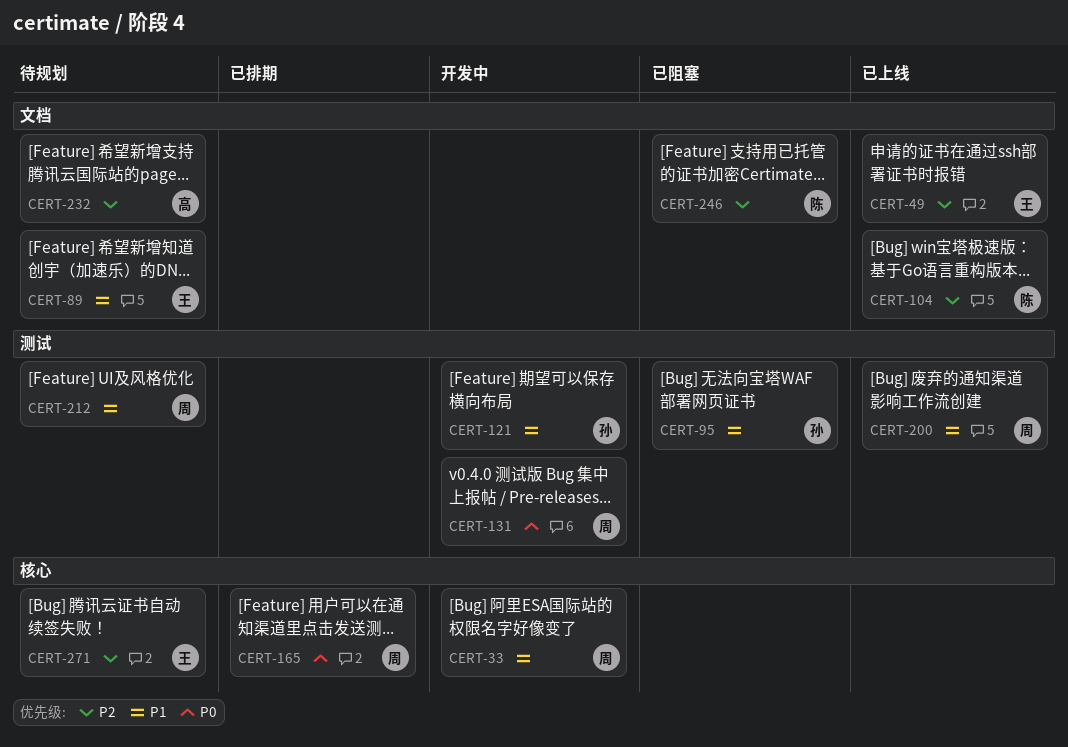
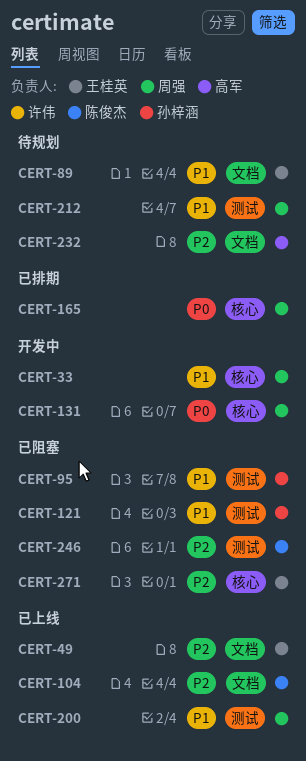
CERT-121, status: 开发中 -> 已阻塞
CERT-131, label: 测试 -> 核心
CERT-246, label: 文档 -> 测试
CERT-271, status: 待规划 -> 已阻塞

